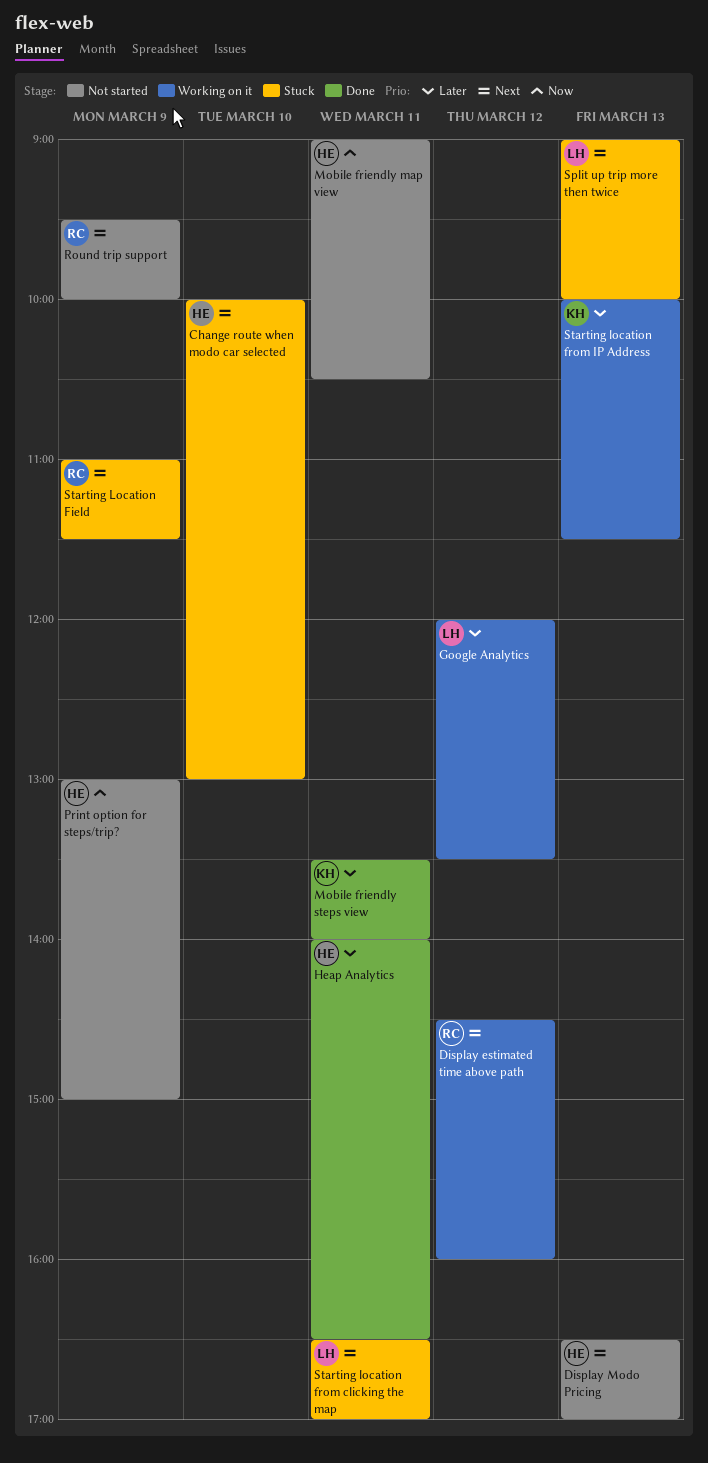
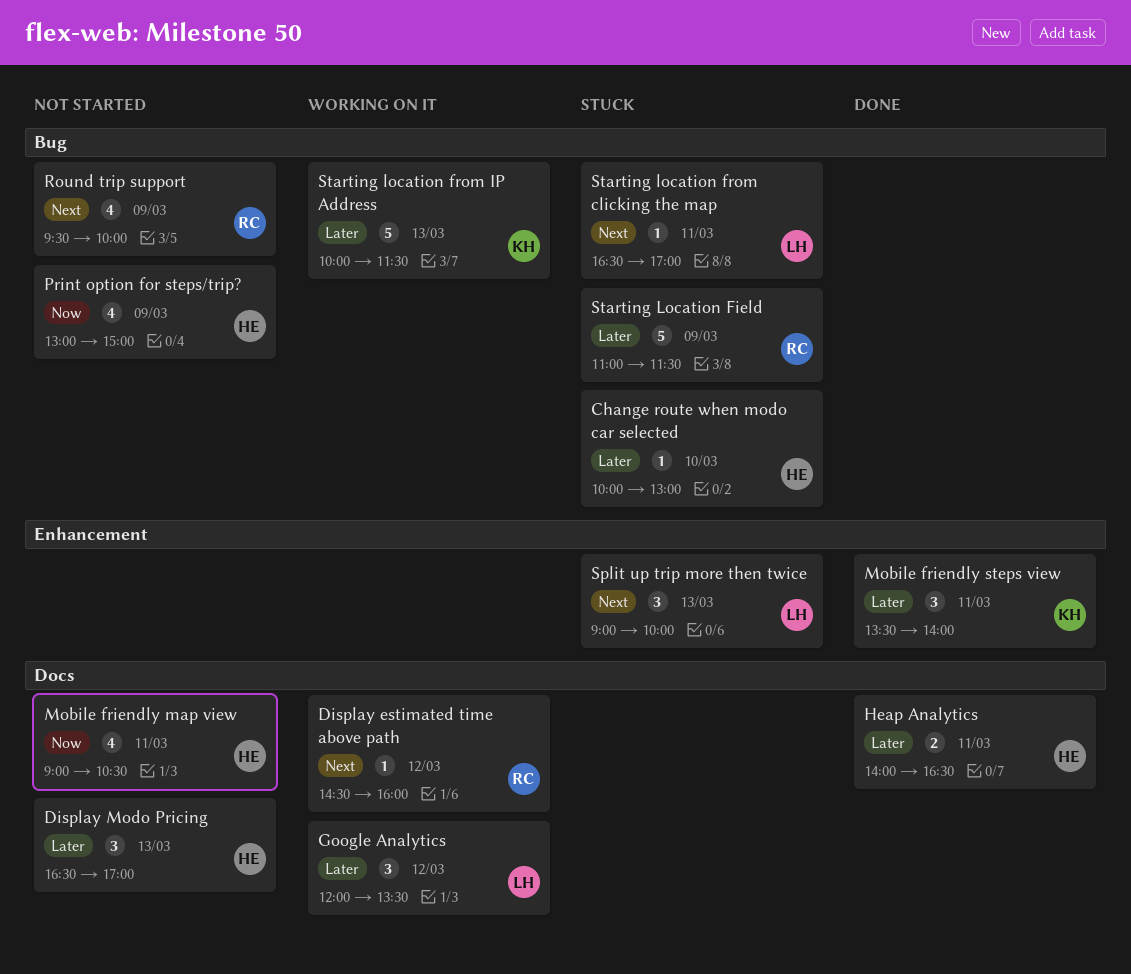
Change route when modo car selected, priority: Next -> Later
Display Modo Pricing, priority: Next -> Later
Starting Location Field, priority: Next -> Later

